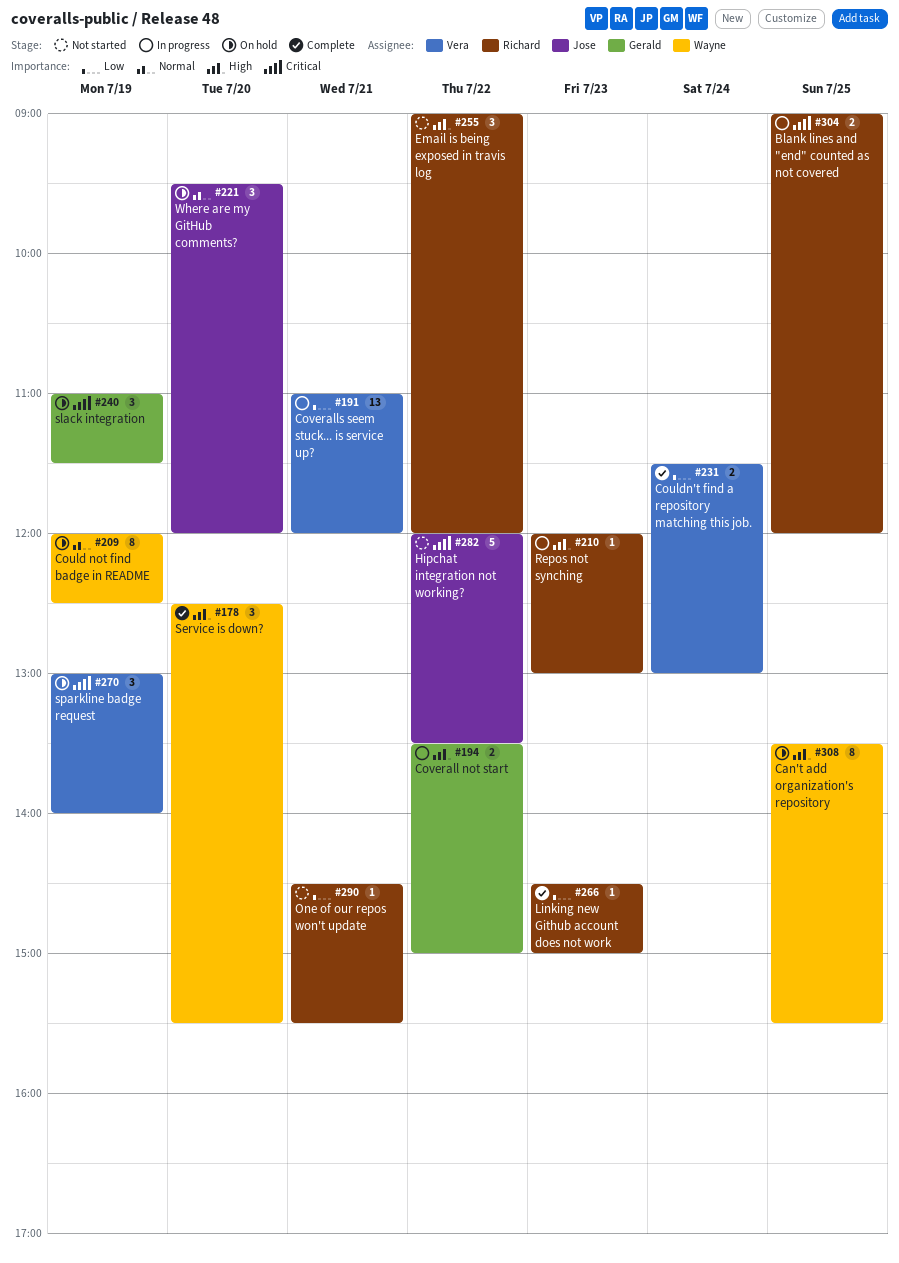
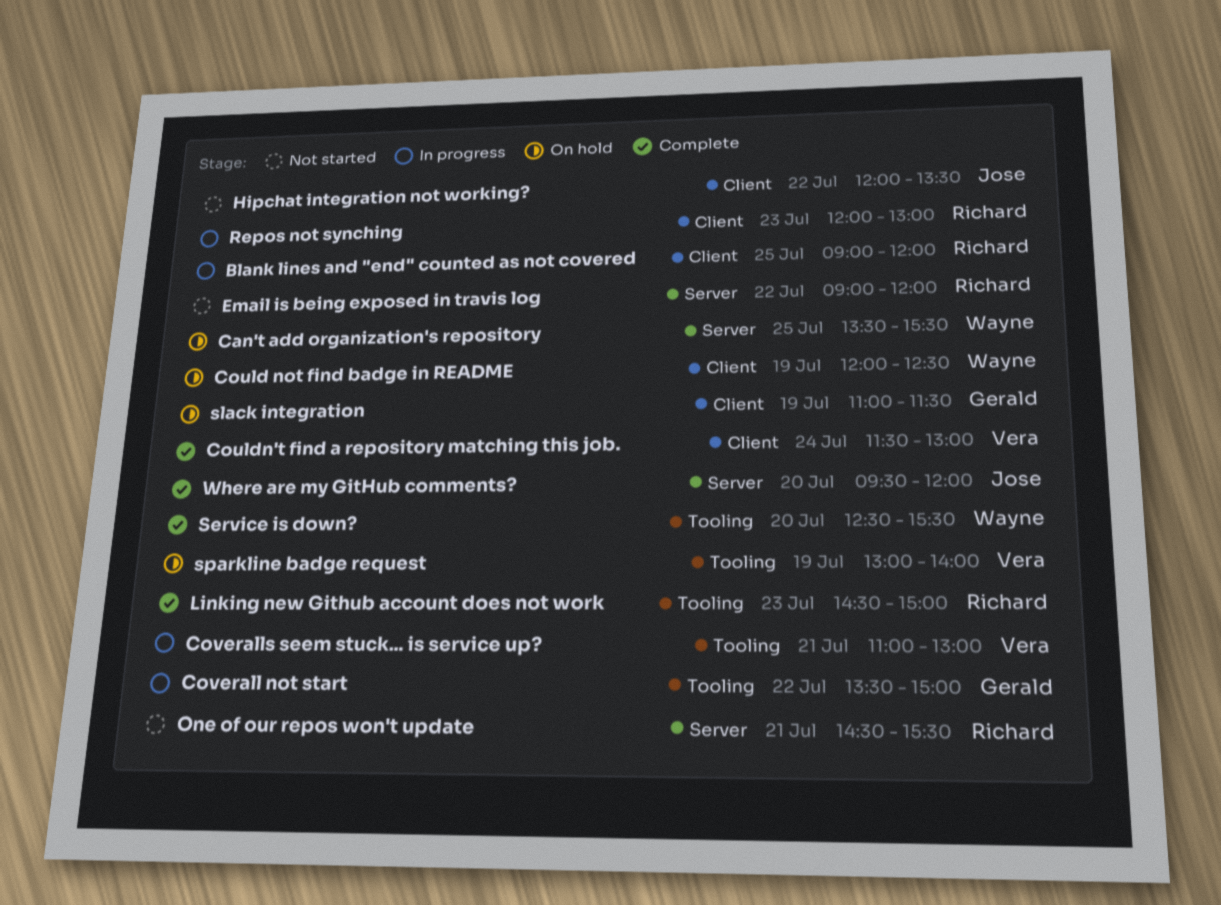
Coveralls seem stuck... is service up?, ends: 12:00 -> 13:00
Where are my GitHub comments?, status: On hold -> Complete

